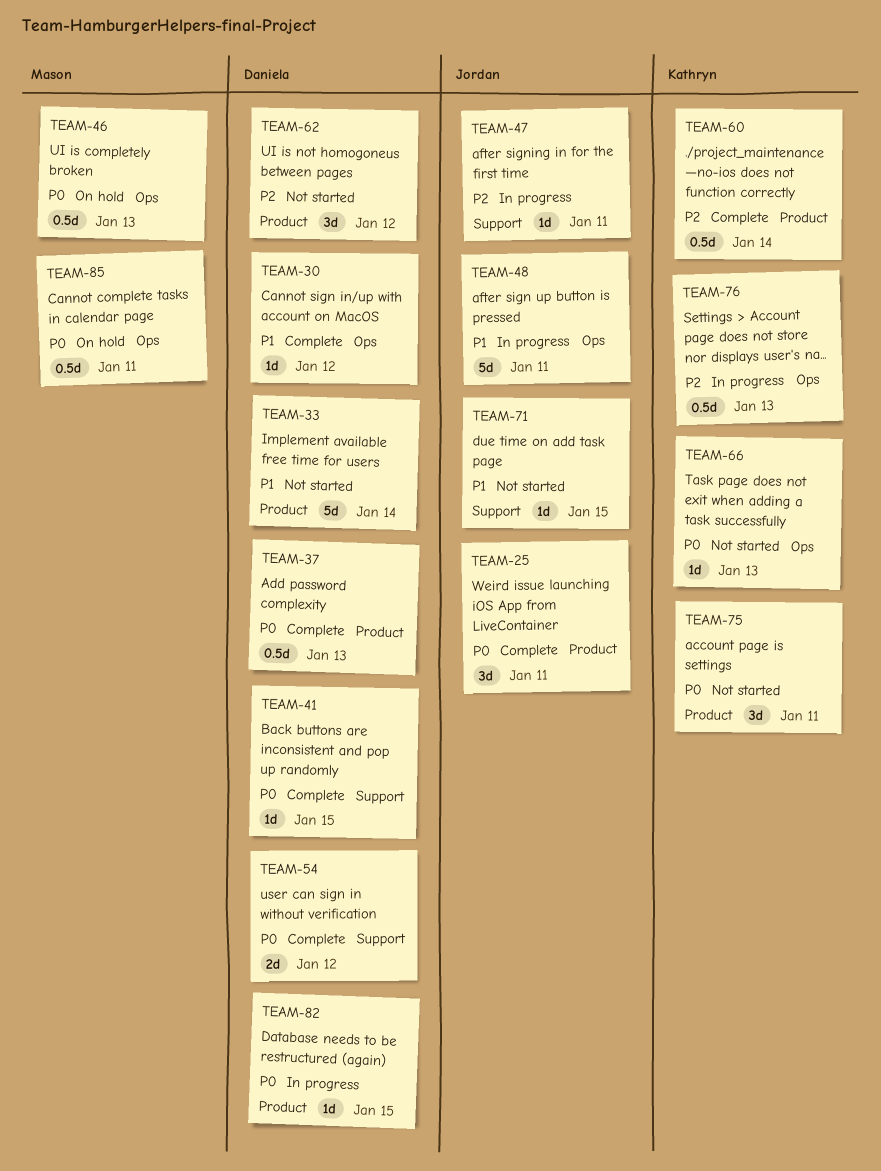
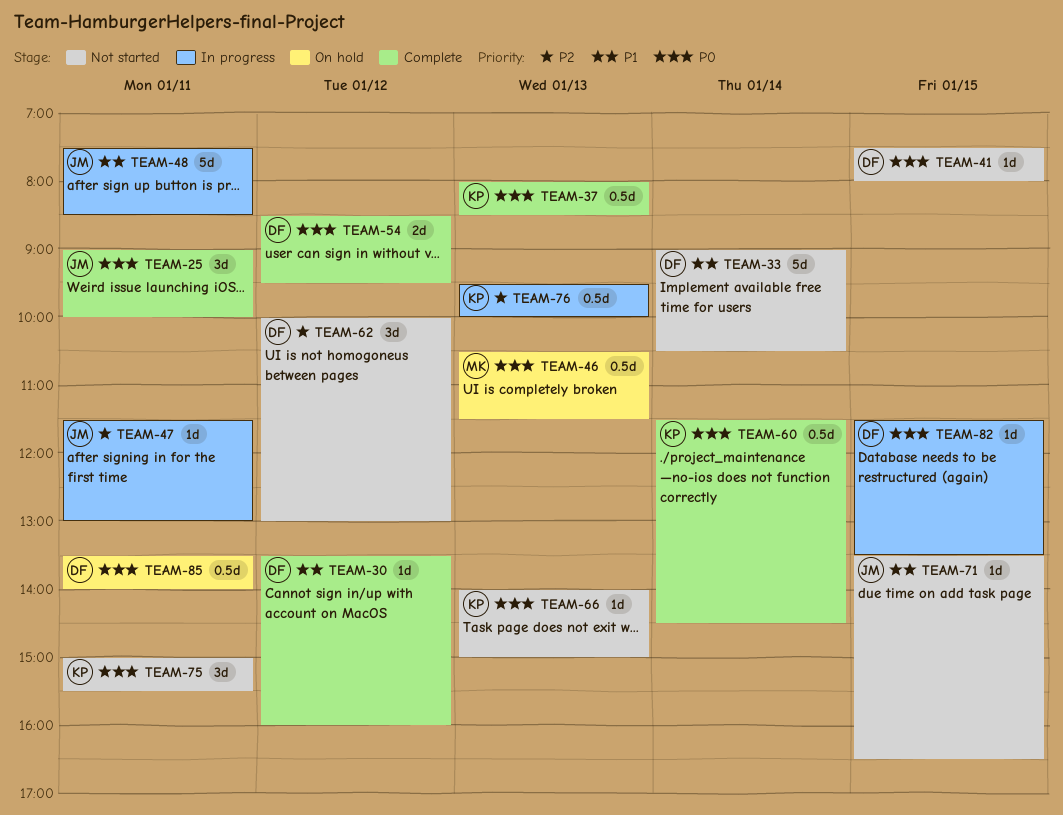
TEAM-37, owner: Daniela -> Kathryn
TEAM-41, status: Complete -> Not started
TEAM-60, priority: P2 -> P0
TEAM-85, owner: Mason -> Daniela

